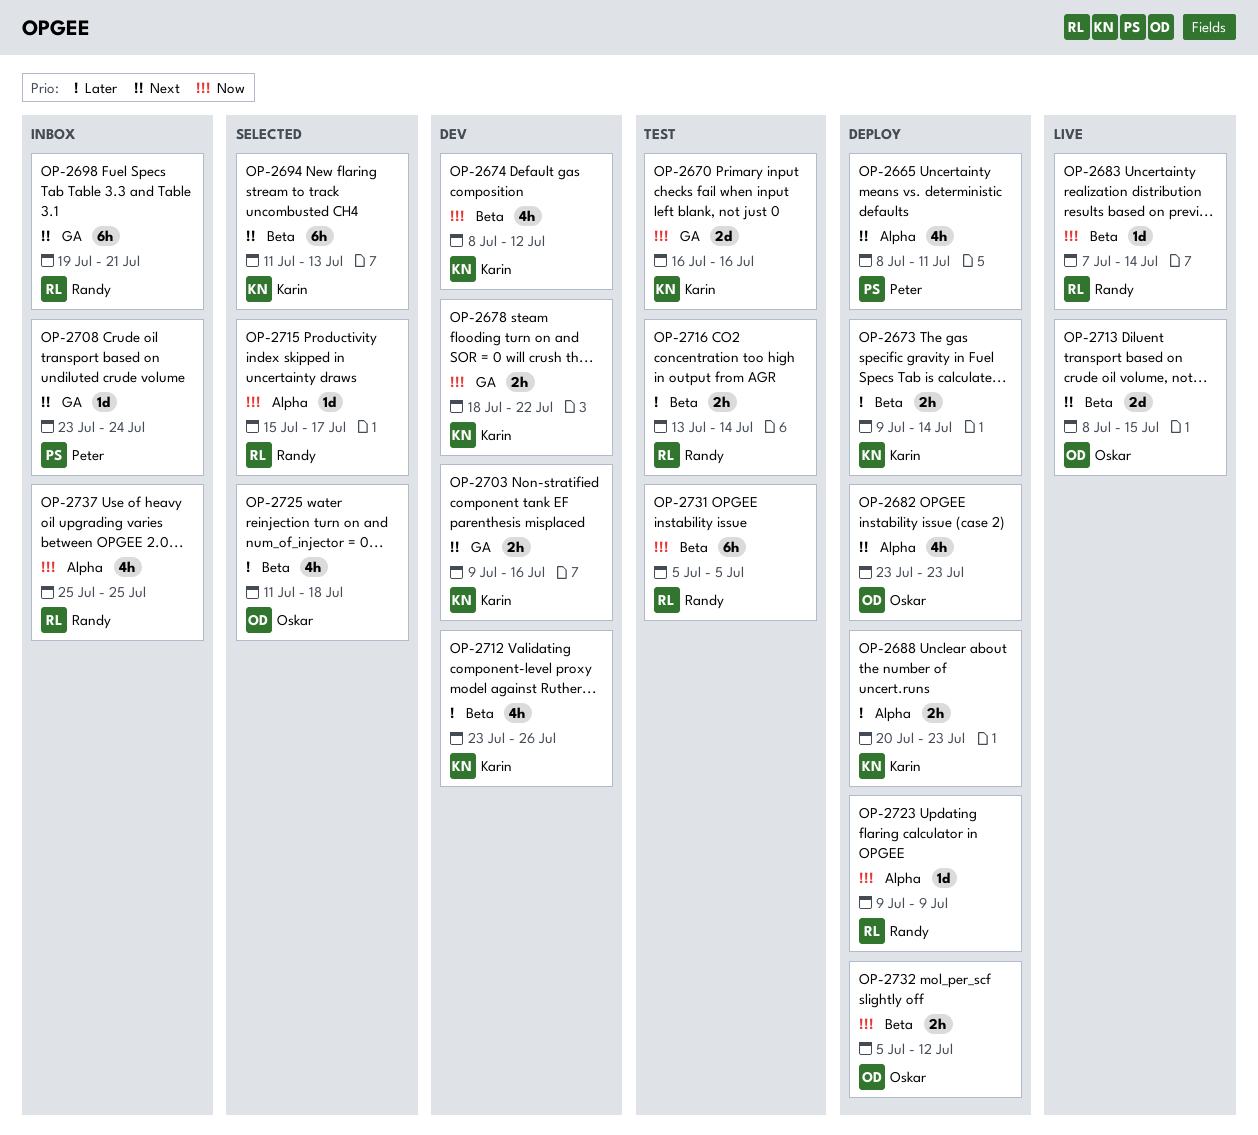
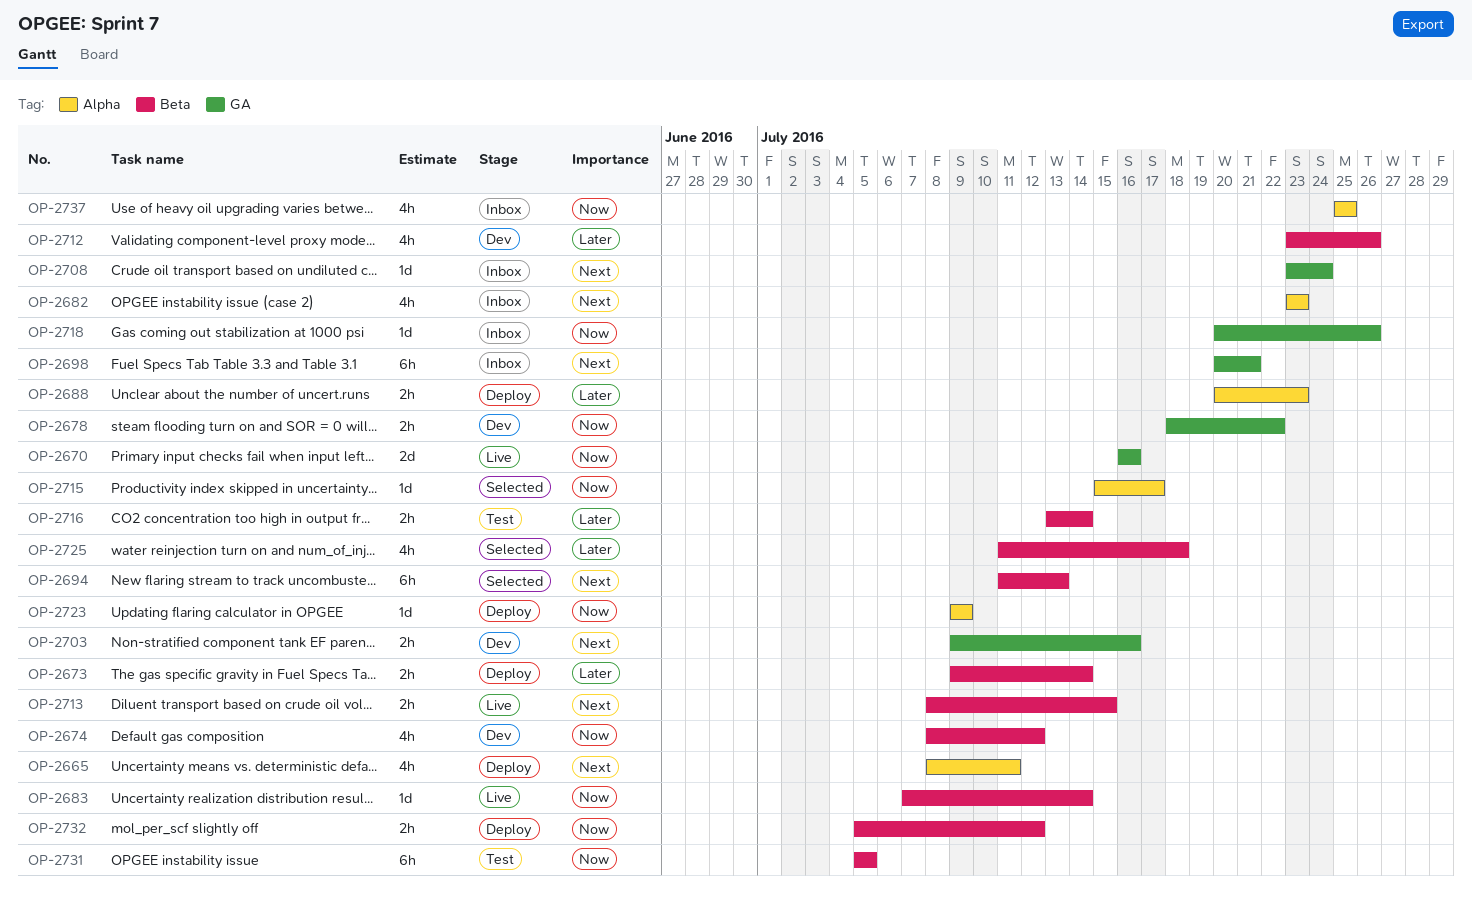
OP-2670, status: Test -> Live
OP-2682, status: Deploy -> Inbox
OP-2698, start: Jul 19 -> Jul 20
OP-2713, estimate: 2d -> 2h
OP-2718: none -> present

